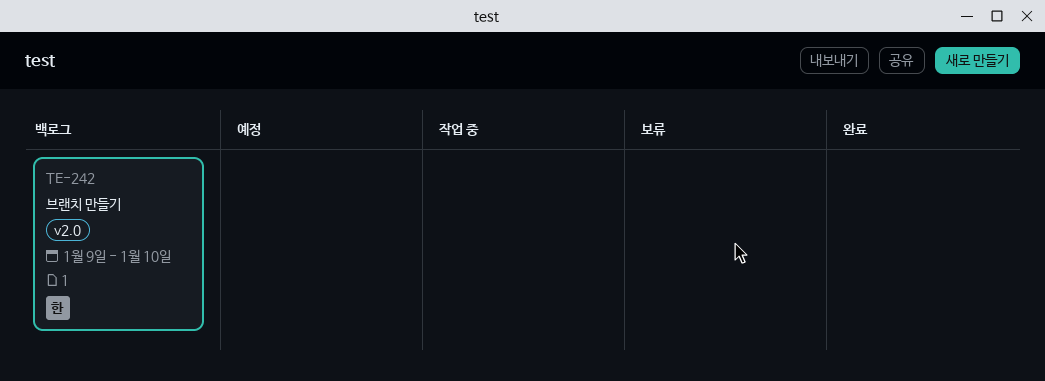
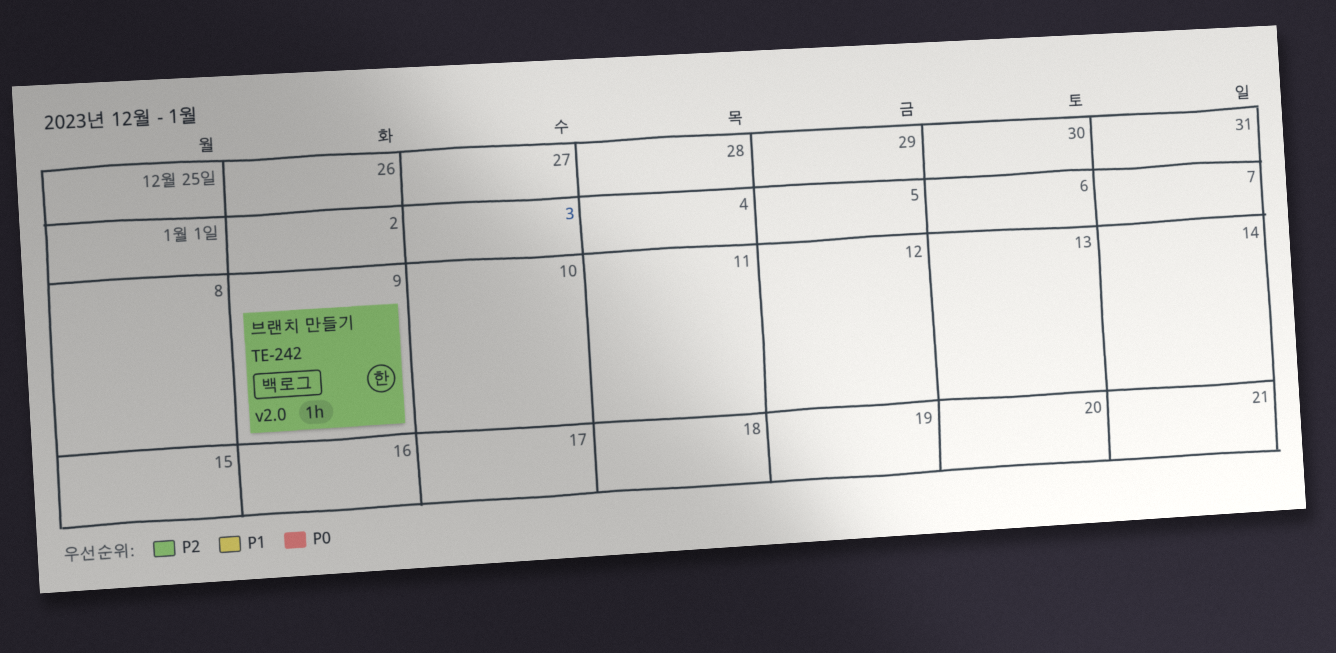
TE-242, due: Jan 10 -> Jan 9

